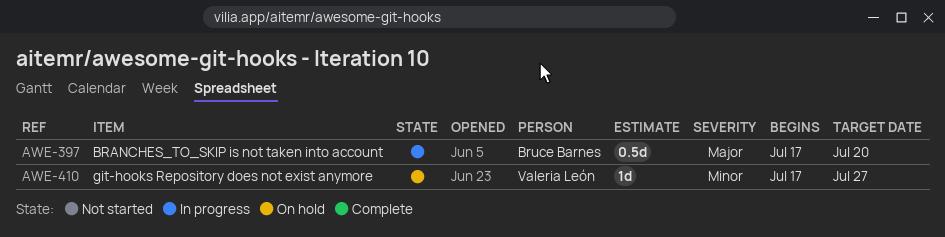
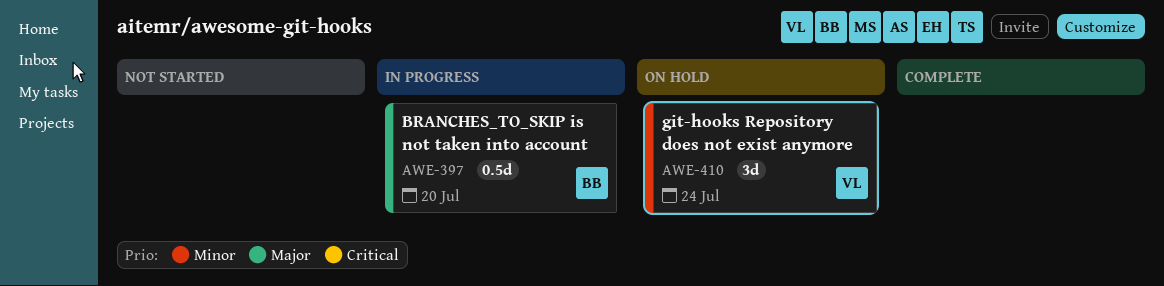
AWE-410, estimate: 1d -> 3d
AWE-410, due: Jul 27 -> Jul 24

